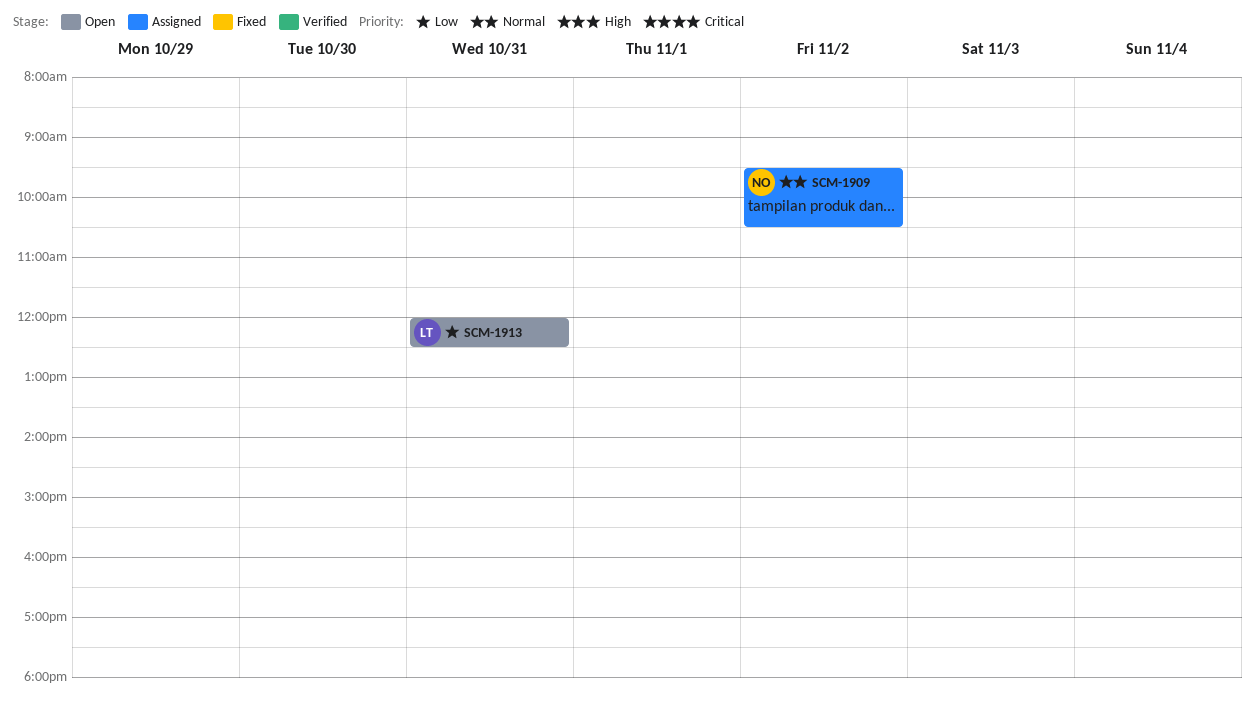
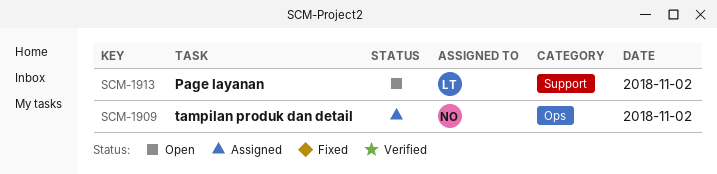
SCM-1913, day: Oct 31 -> Nov 2

